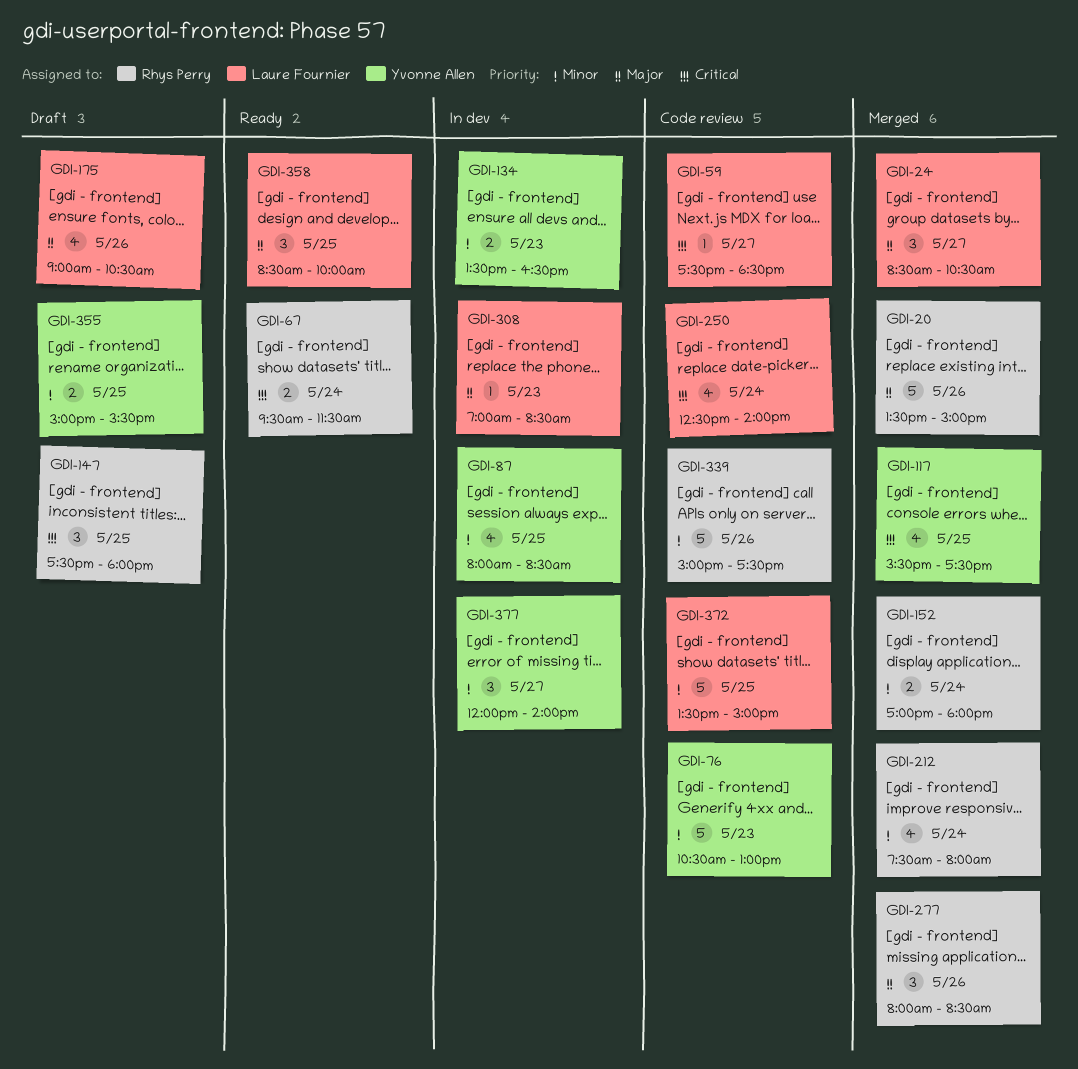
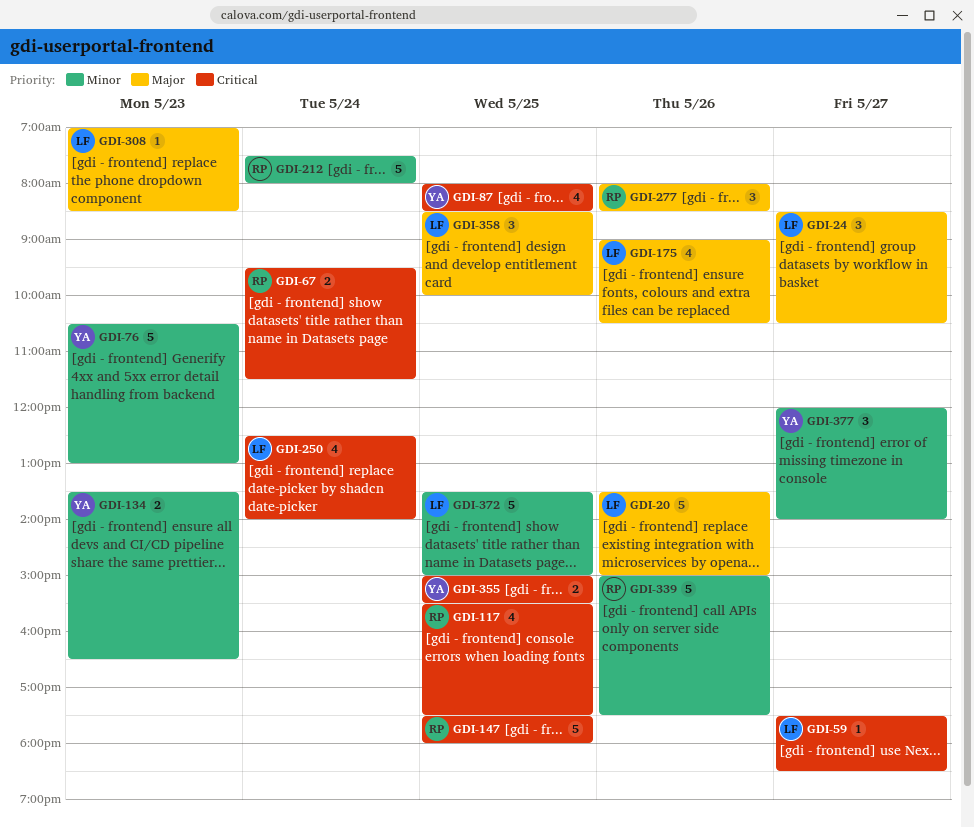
GDI-20, owner: Rhys Perry -> Laure Fournier
GDI-87, priority: Minor -> Critical
GDI-117, owner: Yvonne Allen -> Rhys Perry
GDI-147, estimate: 3 -> 5
GDI-152: present -> none
GDI-212, estimate: 4 -> 5
GDI-355, priority: Minor -> Critical

